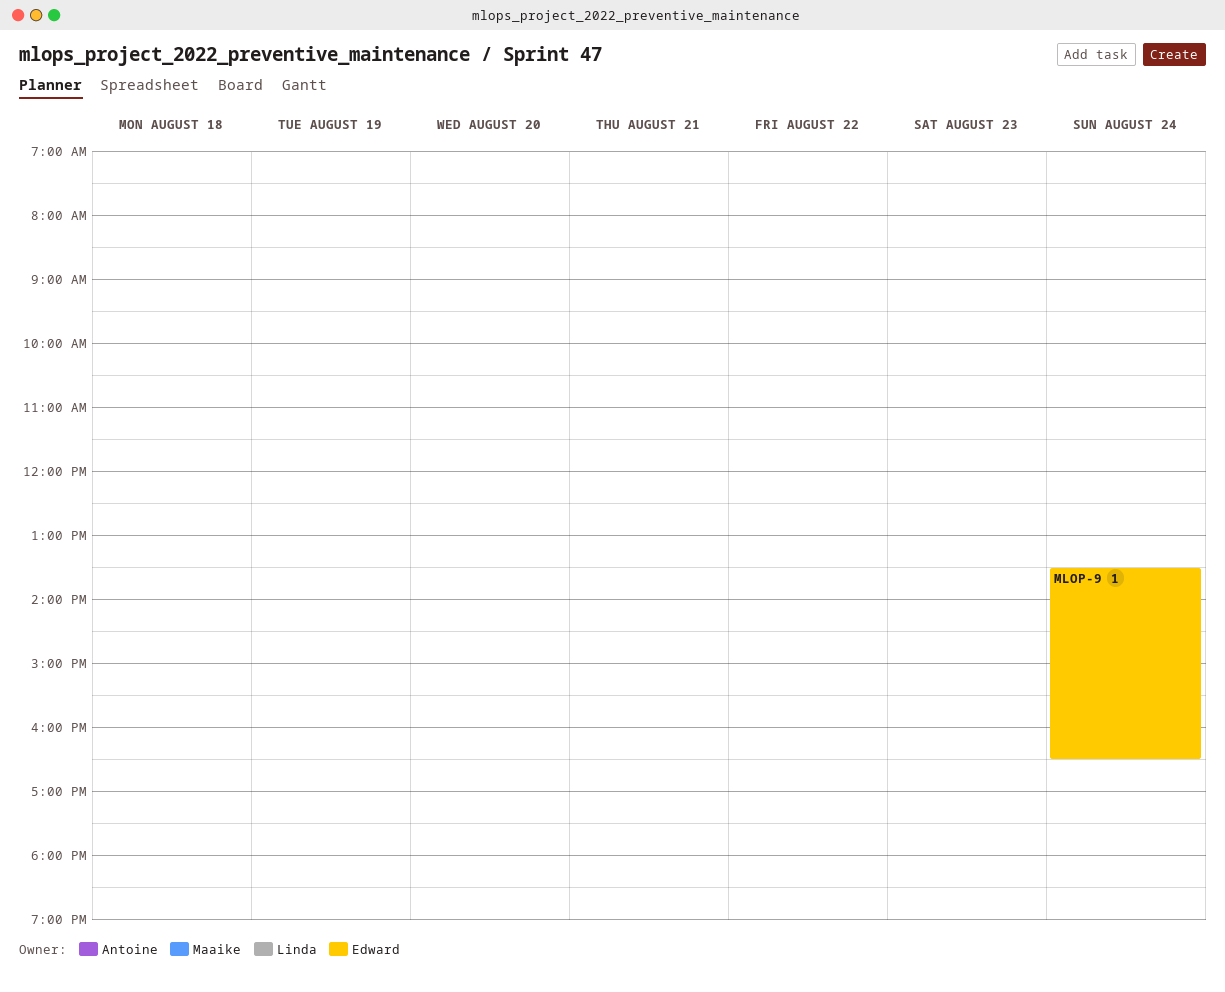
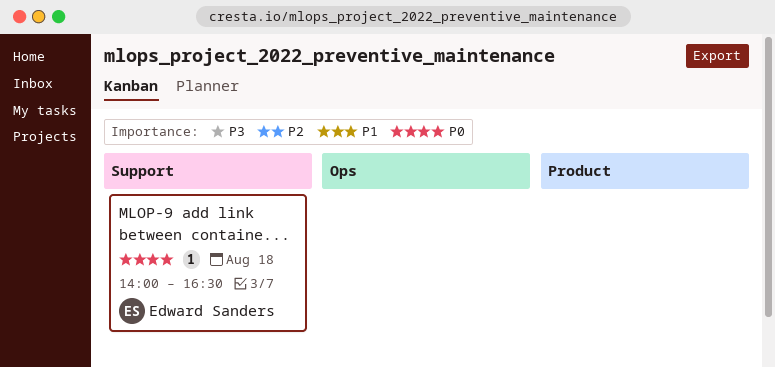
MLOP-9, day: Aug 24 -> Aug 18
MLOP-9, begins: 13:30 -> 14:00

